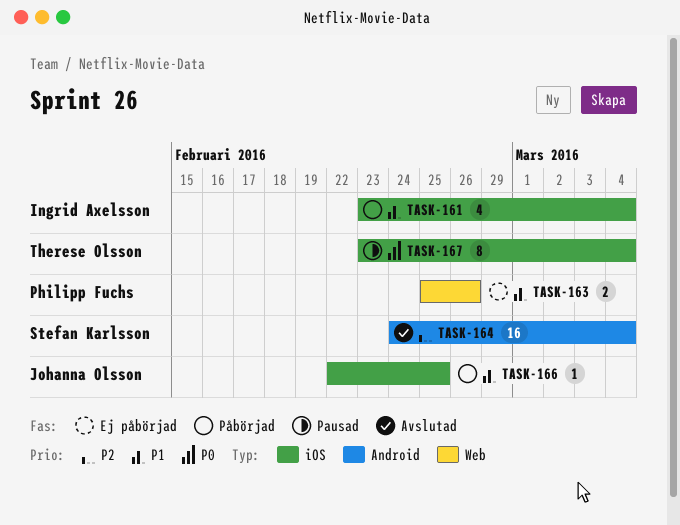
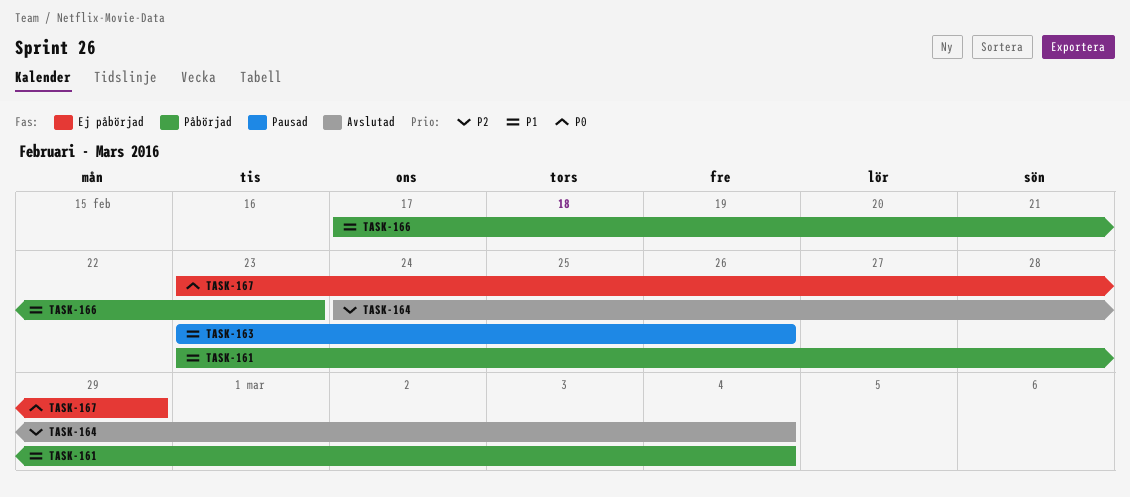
TASK-163, status: Ej påbörjad -> Pausad
TASK-163, start: Feb 25 -> Feb 23
TASK-166, start: Feb 22 -> Feb 17
TASK-166, due: Feb 25 -> Feb 23
TASK-167, status: Pausad -> Ej påbörjad
TASK-167, due: Mar 4 -> Feb 29

